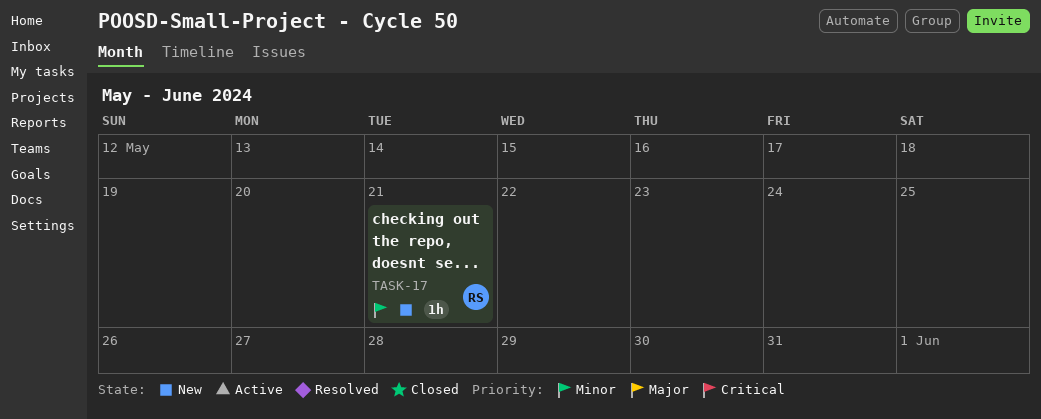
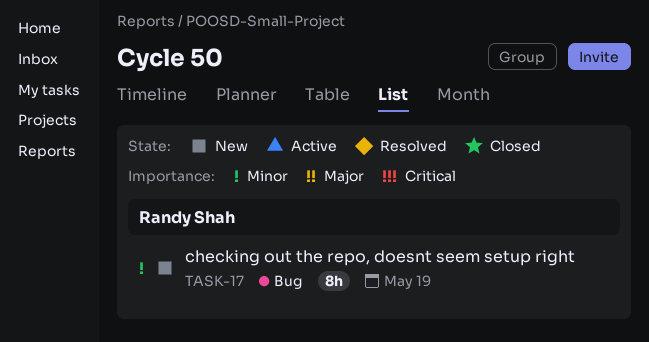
TASK-17, estimate: 1h -> 8h
TASK-17, due: May 21 -> May 19

